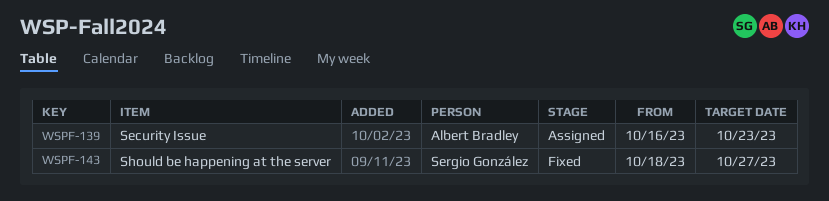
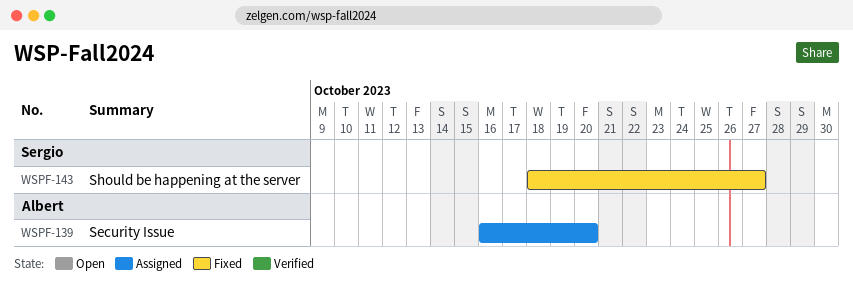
WSPF-139, due: Oct 23 -> Oct 20

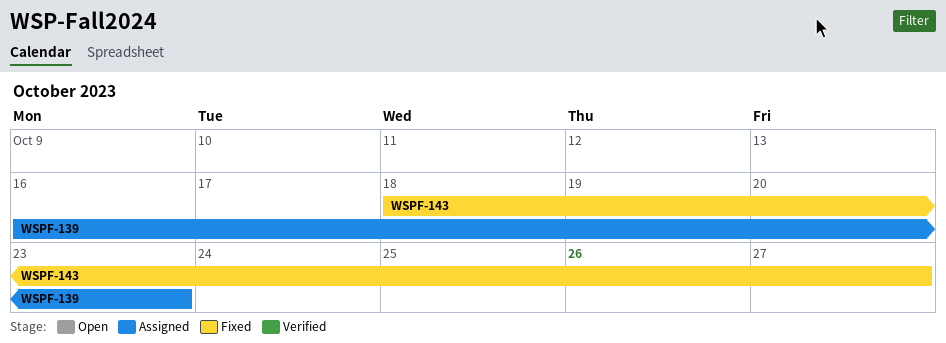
WSPF-139, due: Oct 20 -> Oct 23

